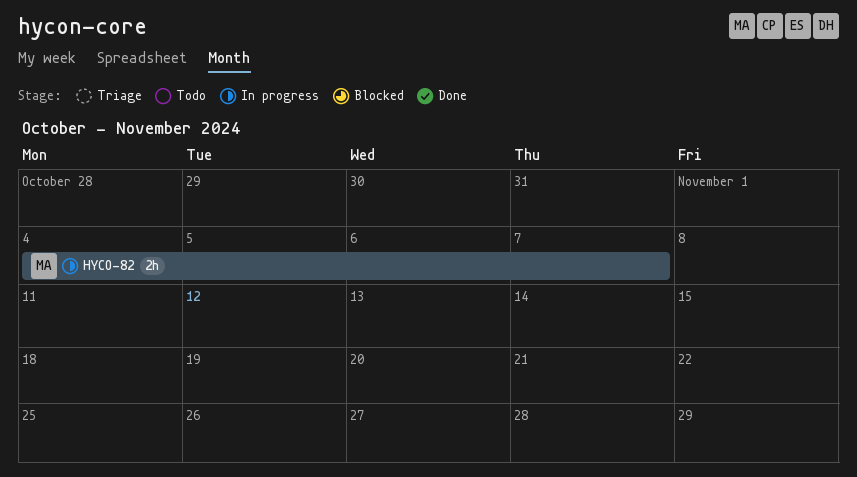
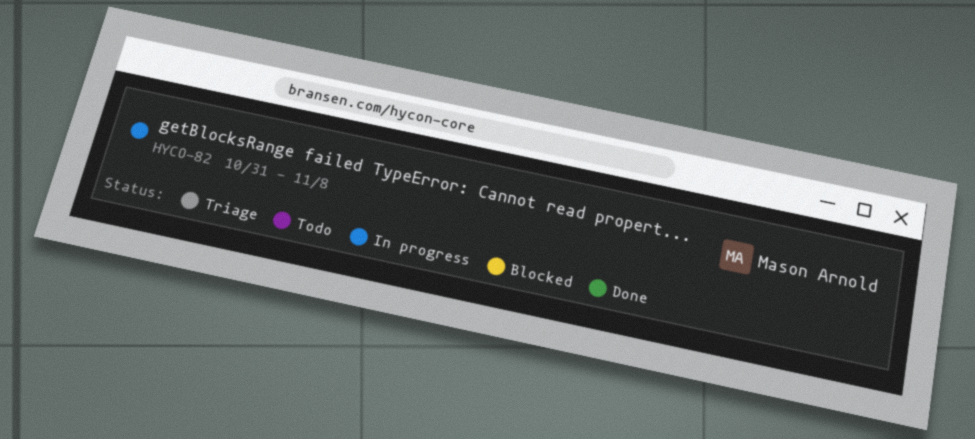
HYCO-82, start: Nov 4 -> Oct 31
HYCO-82, due: Nov 7 -> Nov 8

